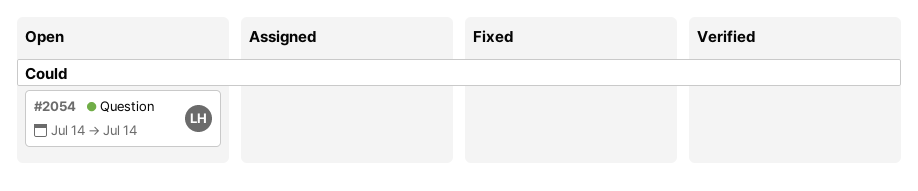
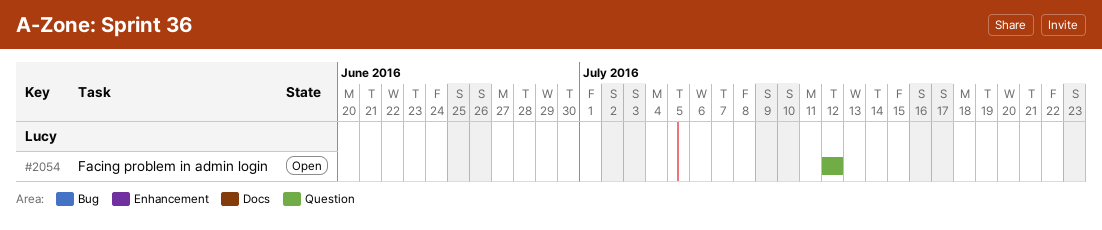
#2054, start: Jul 14 -> Jul 12
#2054, due: Jul 14 -> Jul 12

